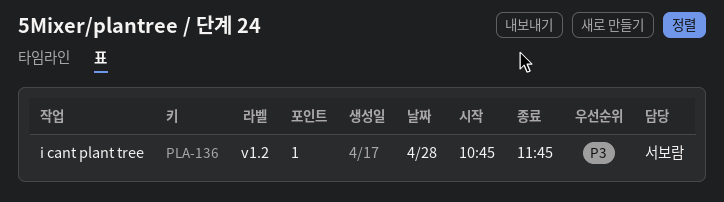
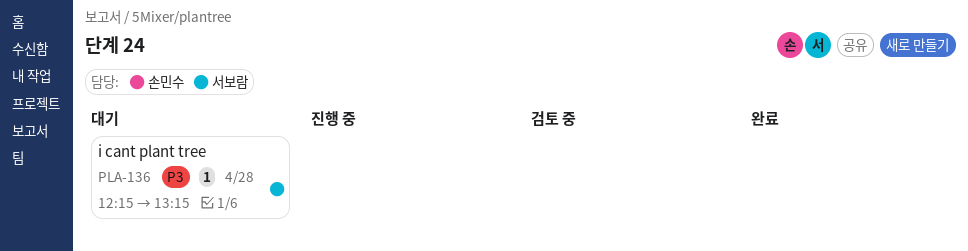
PLA-136, begins: 10:45 -> 12:15
PLA-136, ends: 11:45 -> 13:15

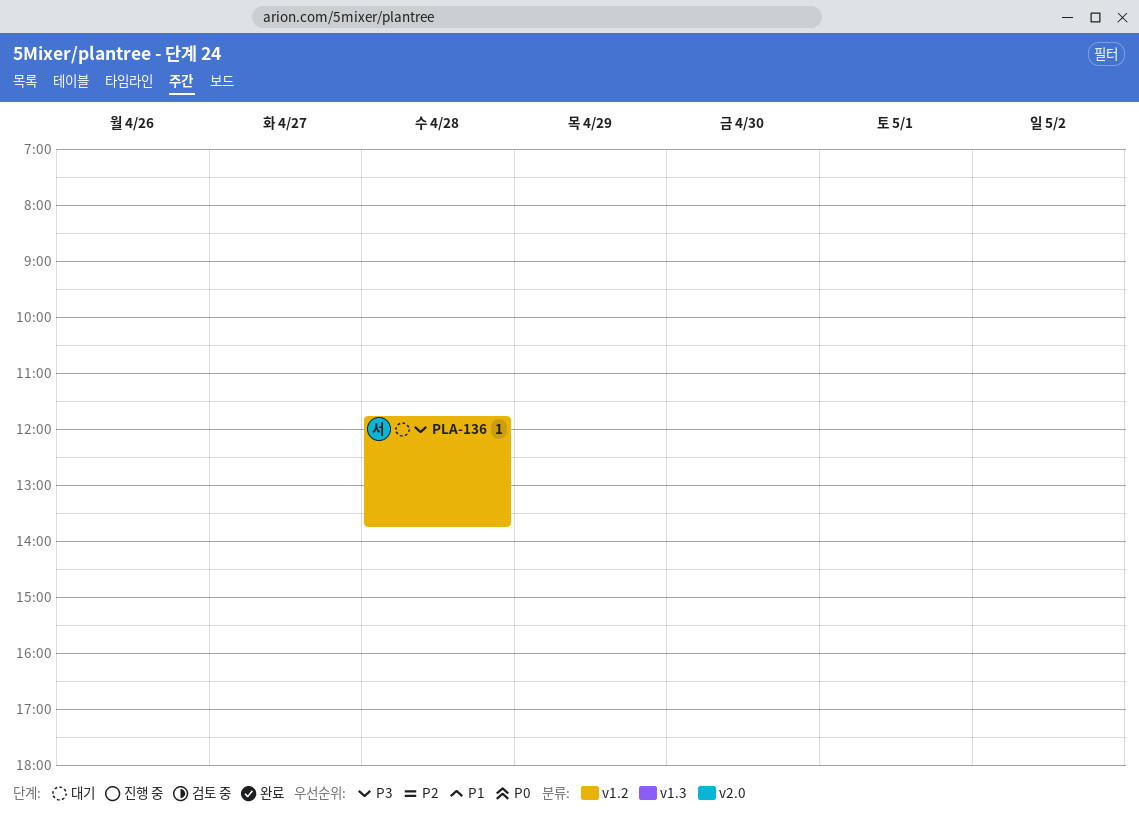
PLA-136, begins: 12:15 -> 11:45
PLA-136, ends: 13:15 -> 13:45

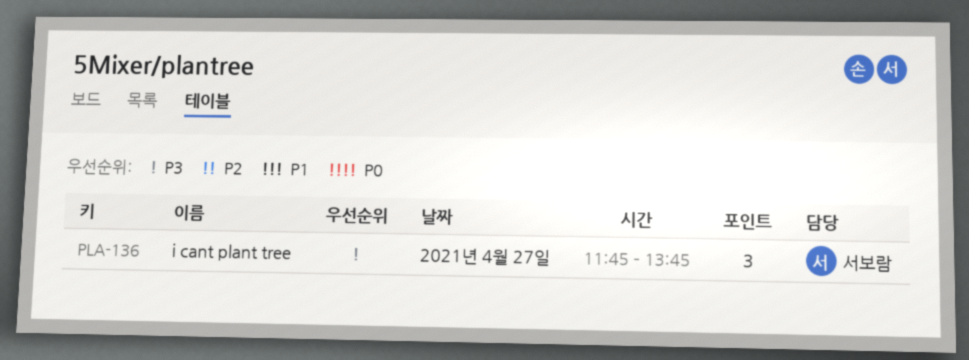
PLA-136, estimate: 1 -> 3
PLA-136, day: Apr 28 -> Apr 27

